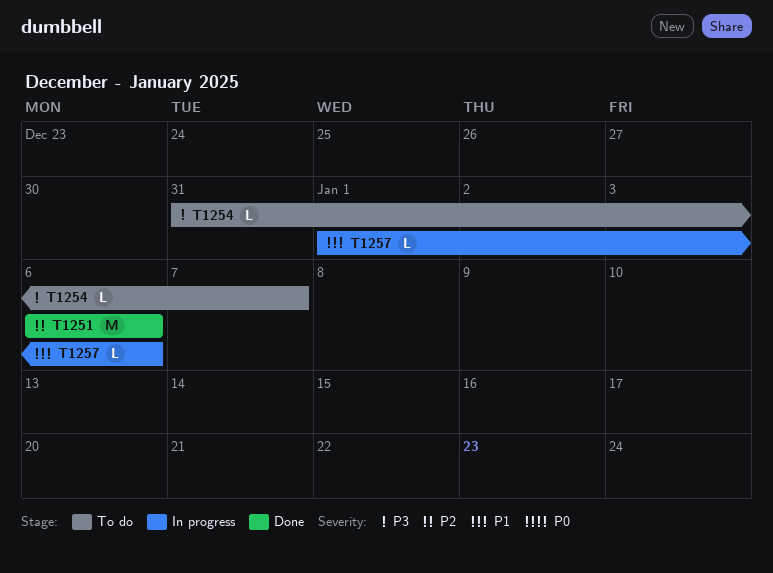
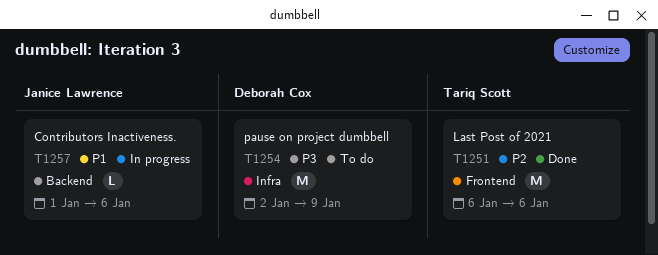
T1254, estimate: L -> M
T1254, start: Dec 31 -> Jan 2
T1254, due: Jan 7 -> Jan 9

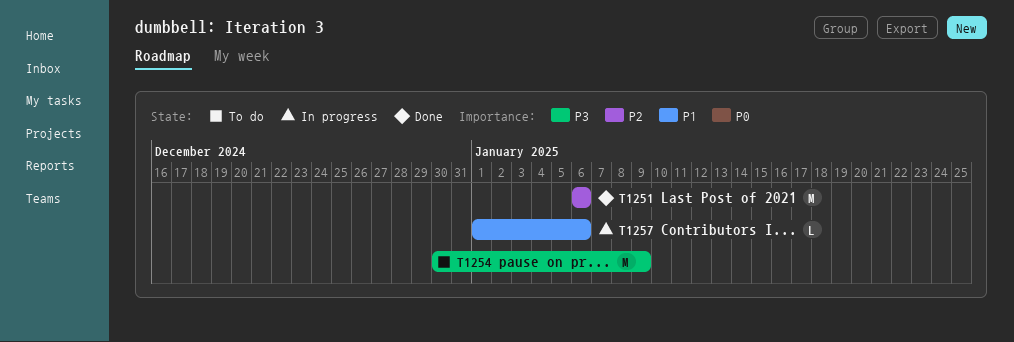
T1254, start: Jan 2 -> Dec 30

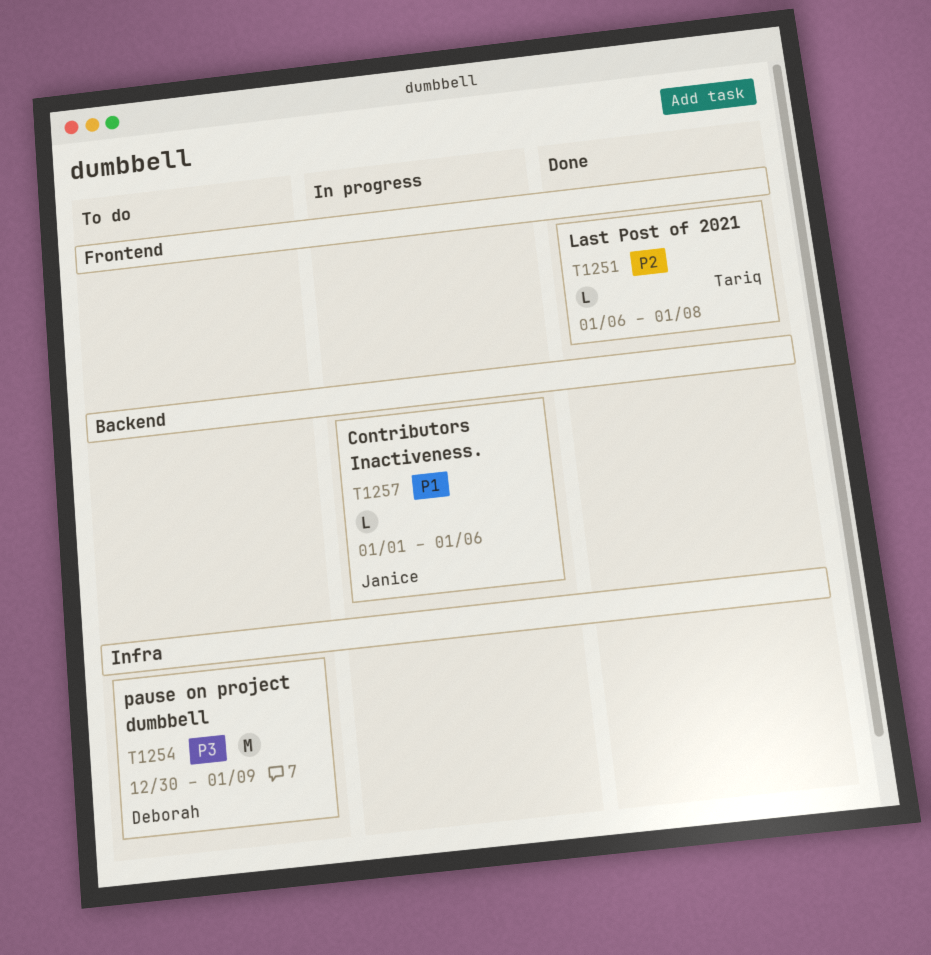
T1251, estimate: M -> L
T1251, due: Jan 6 -> Jan 8

